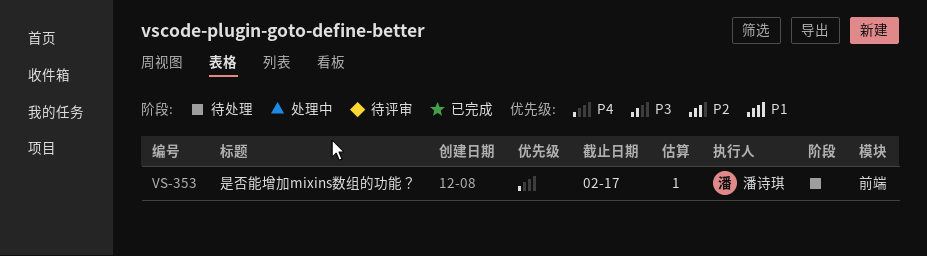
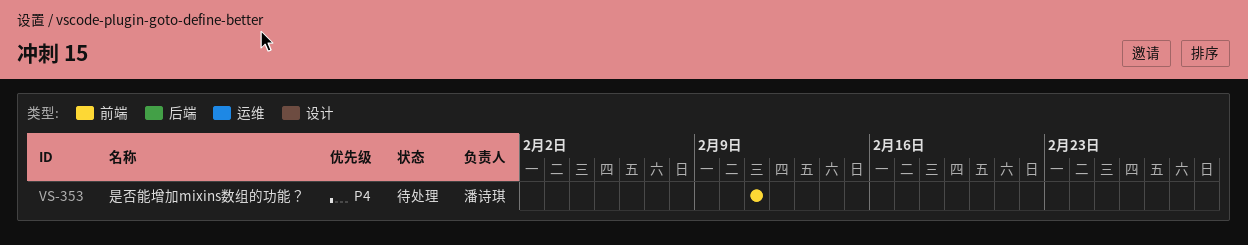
VS-353, due: Feb 17 -> Feb 11

